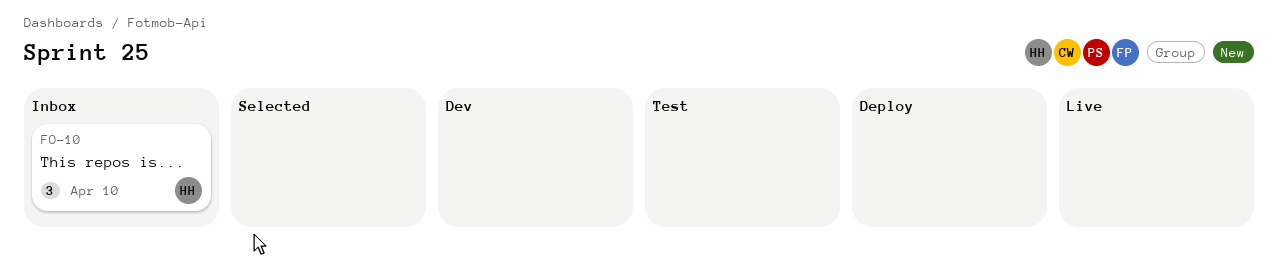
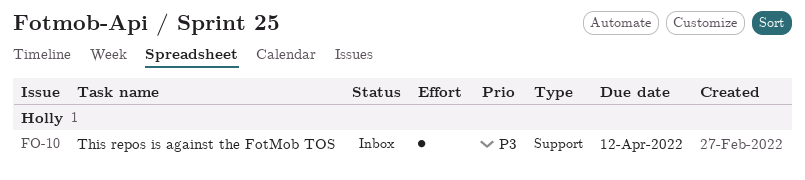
FO-10, estimate: 3 -> 1
FO-10, due: Apr 10 -> Apr 12

